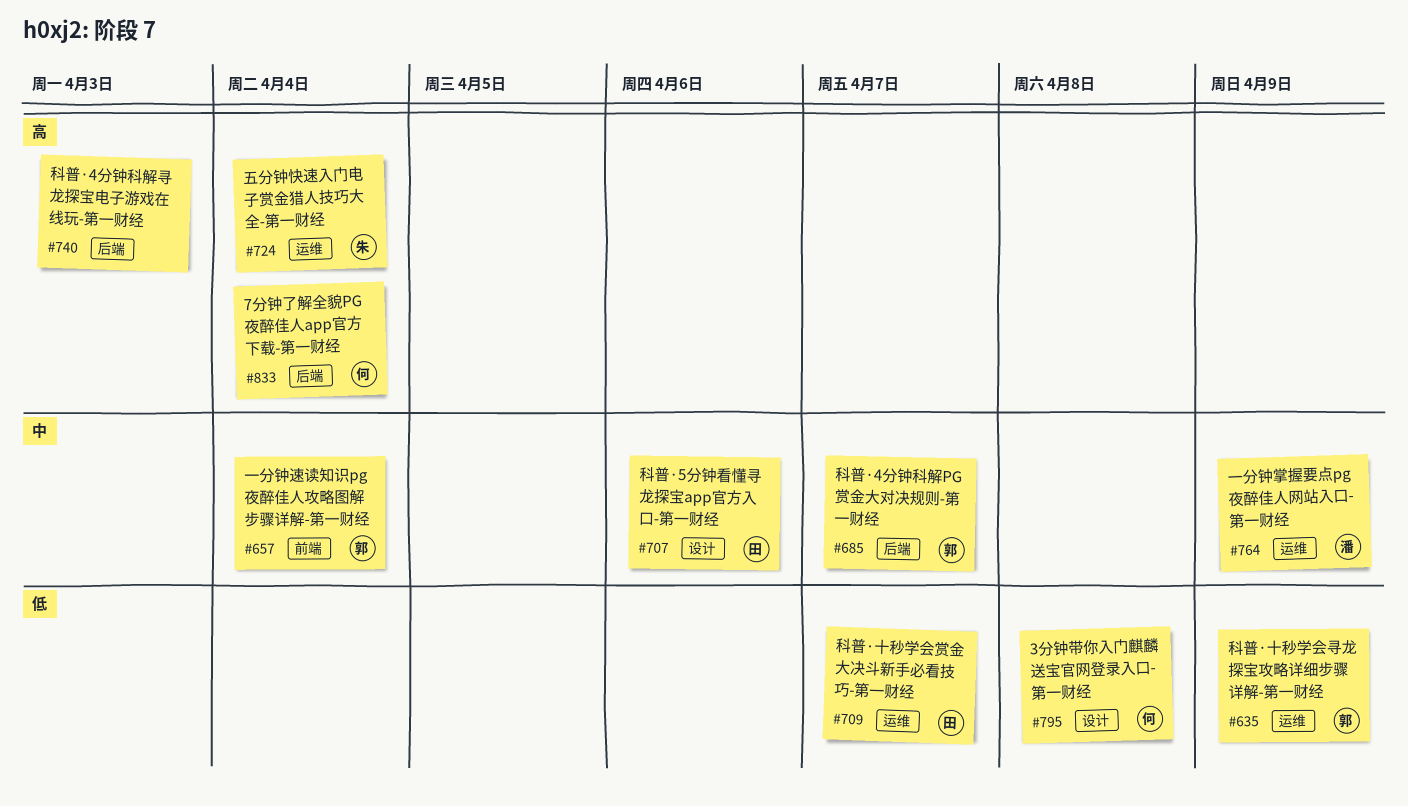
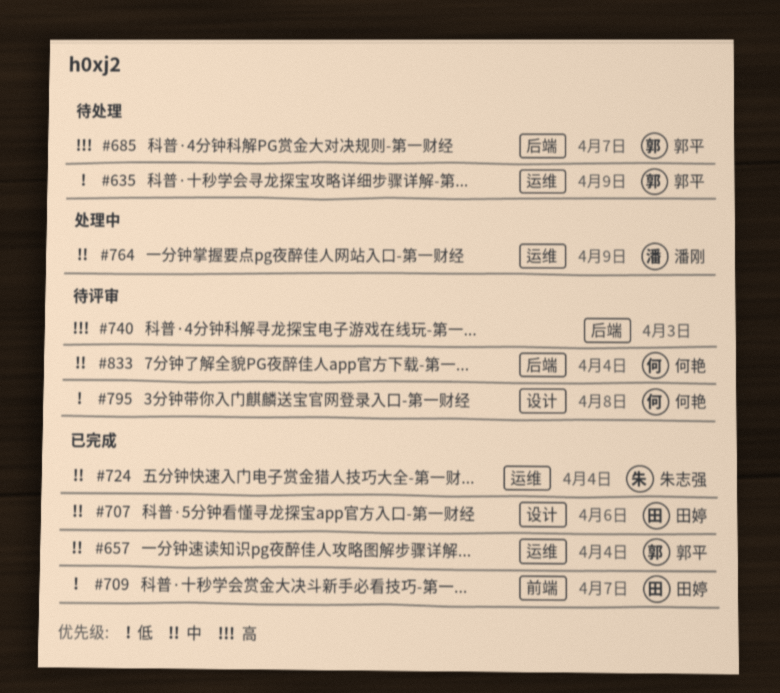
#657, label: 前端 -> 运维
#685, priority: 中 -> 高
#709, label: 运维 -> 前端
#724, priority: 高 -> 中
#833, priority: 高 -> 中

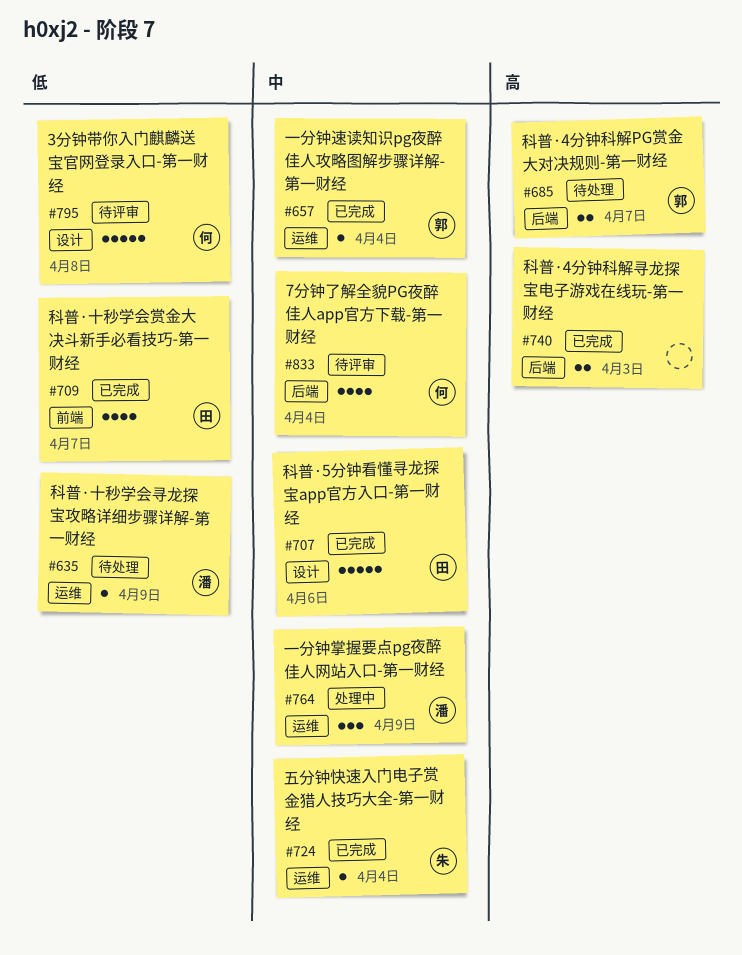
#635, owner: 郭平 -> 潘刚
#740, status: 待评审 -> 已完成

